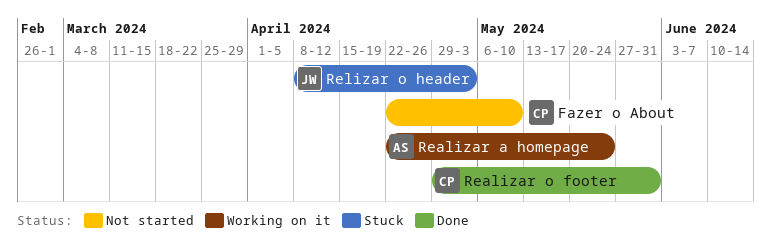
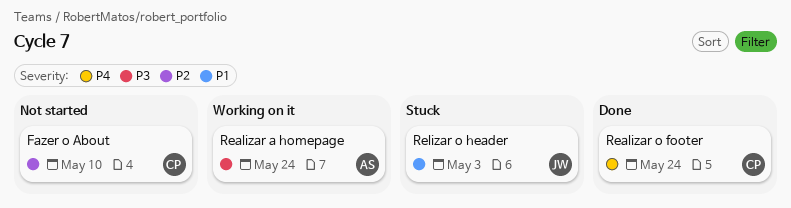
Realizar o footer, due: May 31 -> May 24

